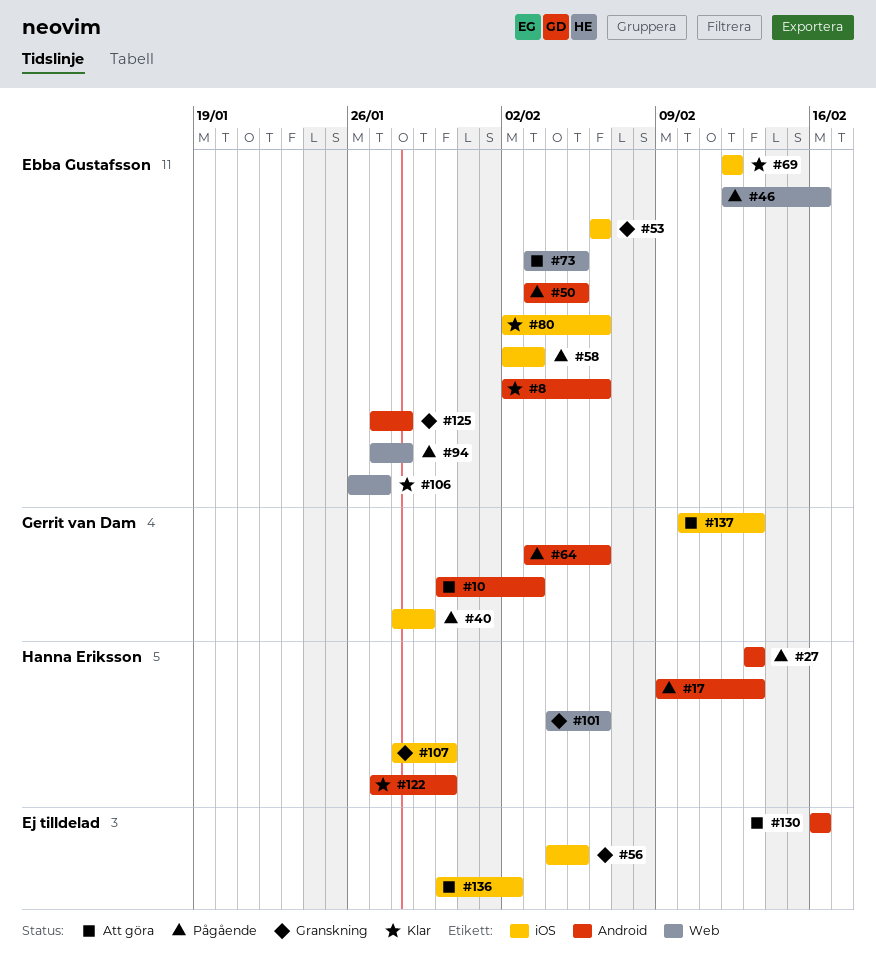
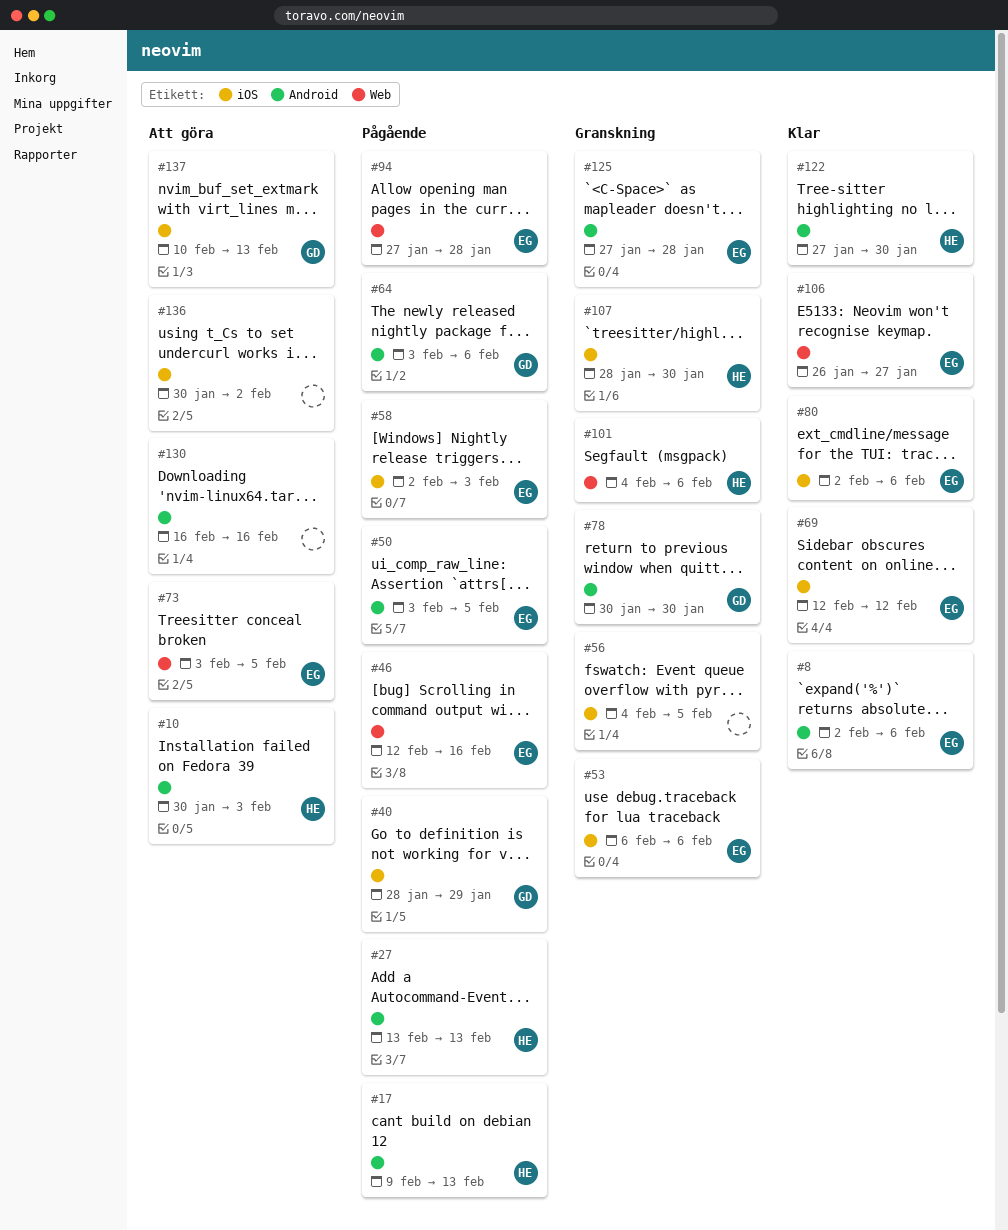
#10, owner: Gerrit van Dam -> Hanna Eriksson
#78: none -> present

